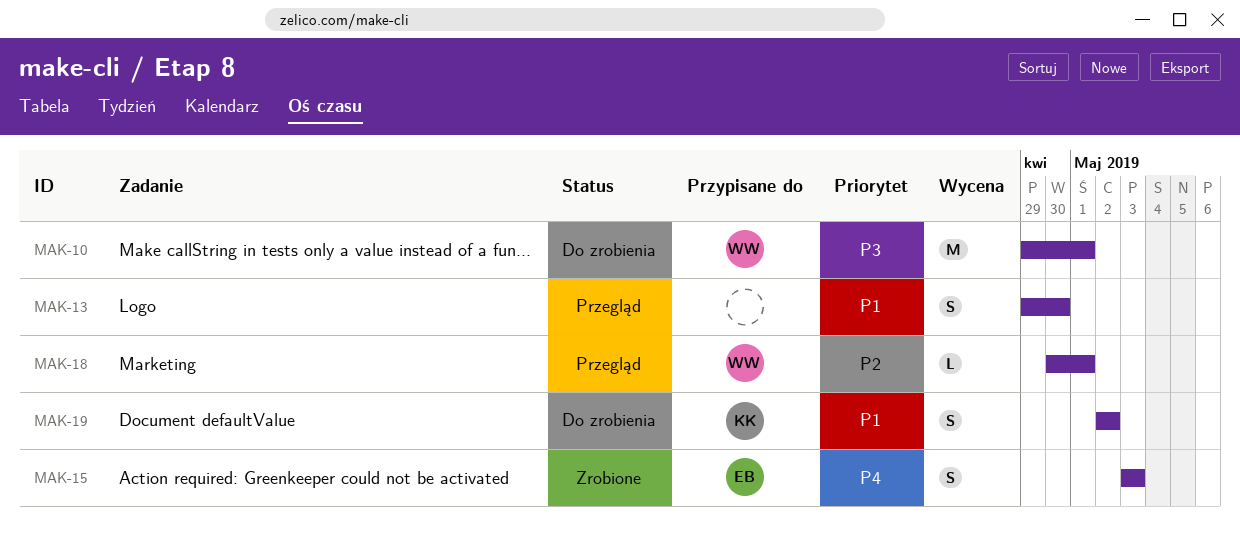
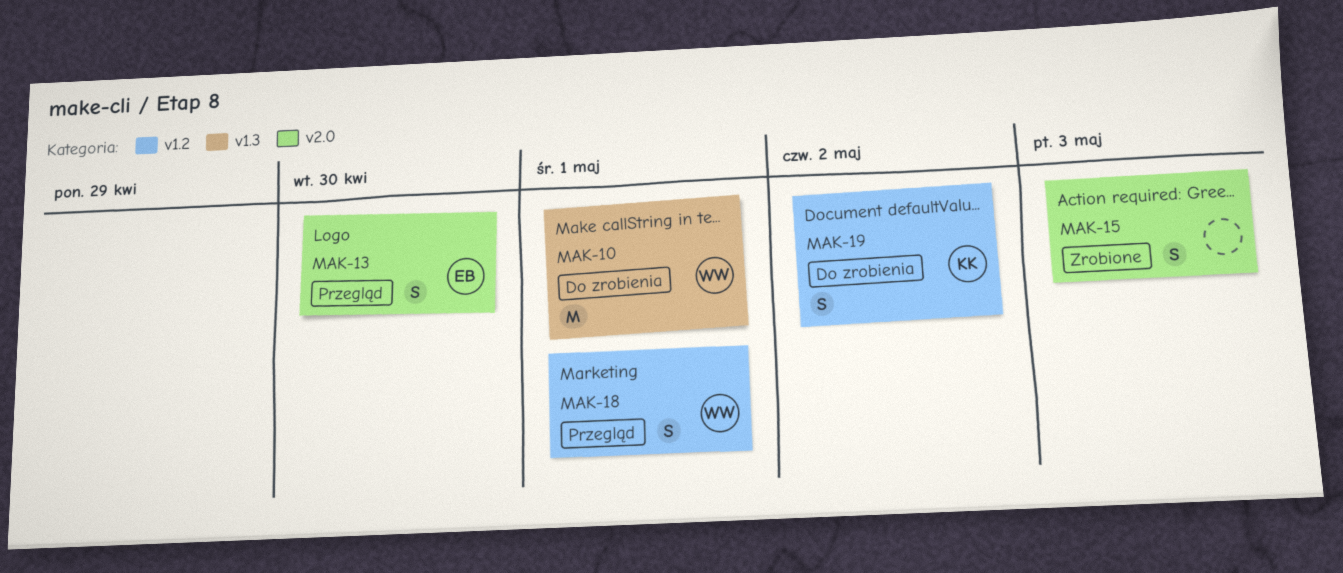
MAK-13, owner: none -> EB
MAK-15, owner: EB -> none
MAK-18, estimate: L -> S

